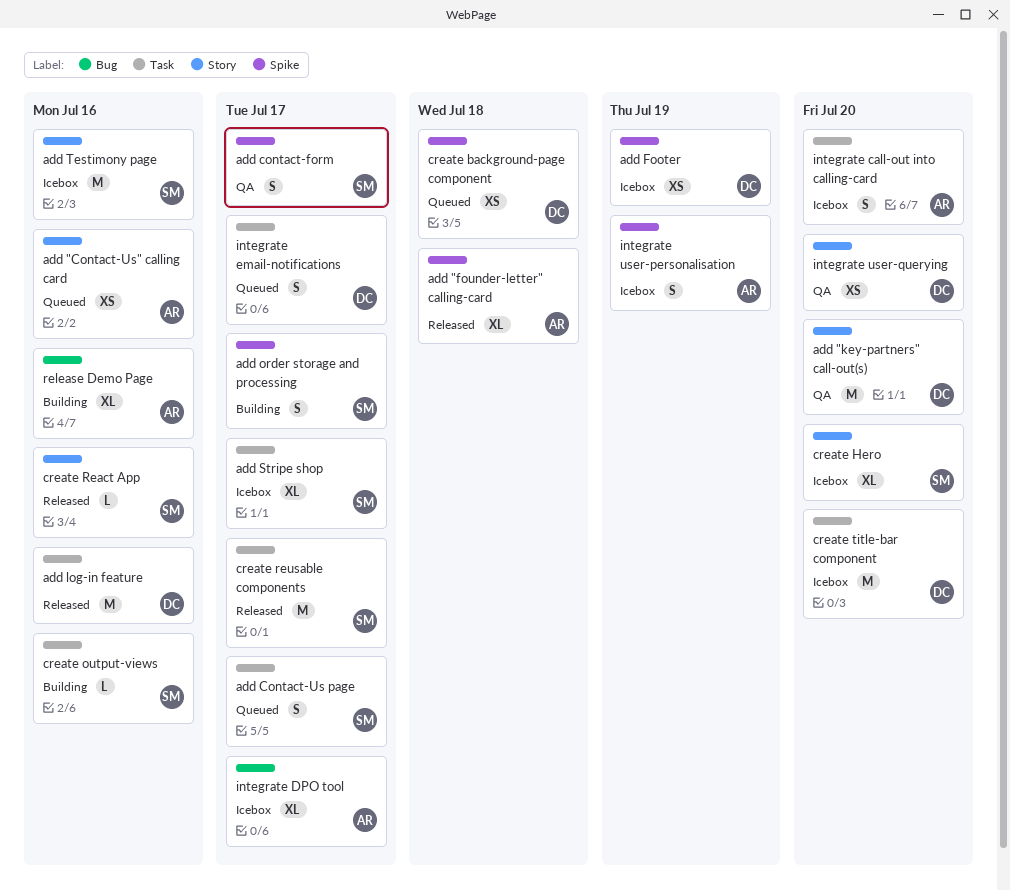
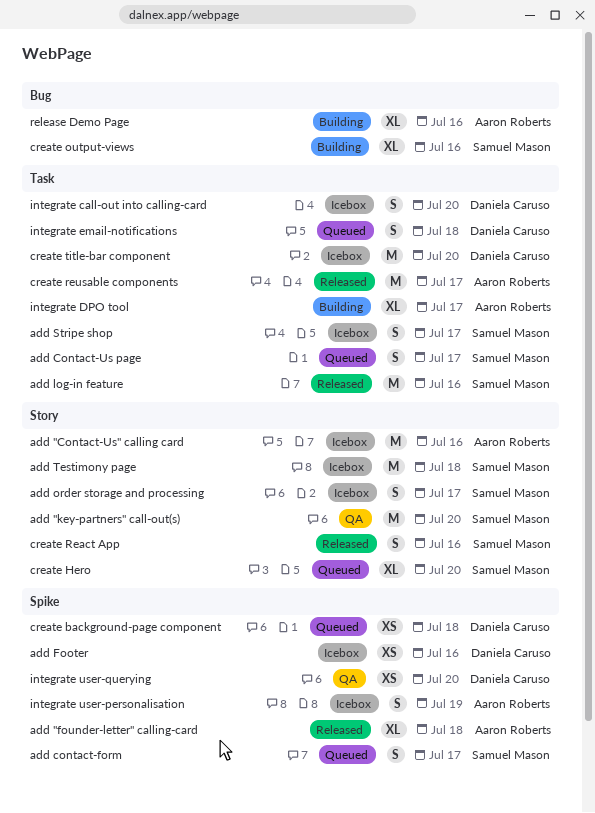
add "Contact-Us" calling card, status: Queued -> Icebox
add "Contact-Us" calling card, estimate: XS -> M
add "key-partners" call-out(s), owner: Daniela Caruso -> Samuel Mason
add contact-form, status: QA -> Queued
add Footer, due: Jul 19 -> Jul 16
add log-in feature, owner: Daniela Caruso -> Samuel Mason
add order storage and processing, status: Building -> Icebox
add order storage and processing, label: Spike -> Story
add Stripe shop, estimate: XL -> S
add Testimony page, due: Jul 16 -> Jul 18
create Hero, status: Icebox -> Queued
create output-views, label: Task -> Bug
create output-views, estimate: L -> XL
create React App, estimate: L -> S
create reusable components, owner: Samuel Mason -> Aaron Roberts
integrate call-out into calling-card, owner: Aaron Roberts -> Daniela Caruso
integrate DPO tool, status: Icebox -> Building
integrate DPO tool, label: Bug -> Task
integrate email-notifications, due: Jul 17 -> Jul 18
integrate user-querying, label: Story -> Spike

